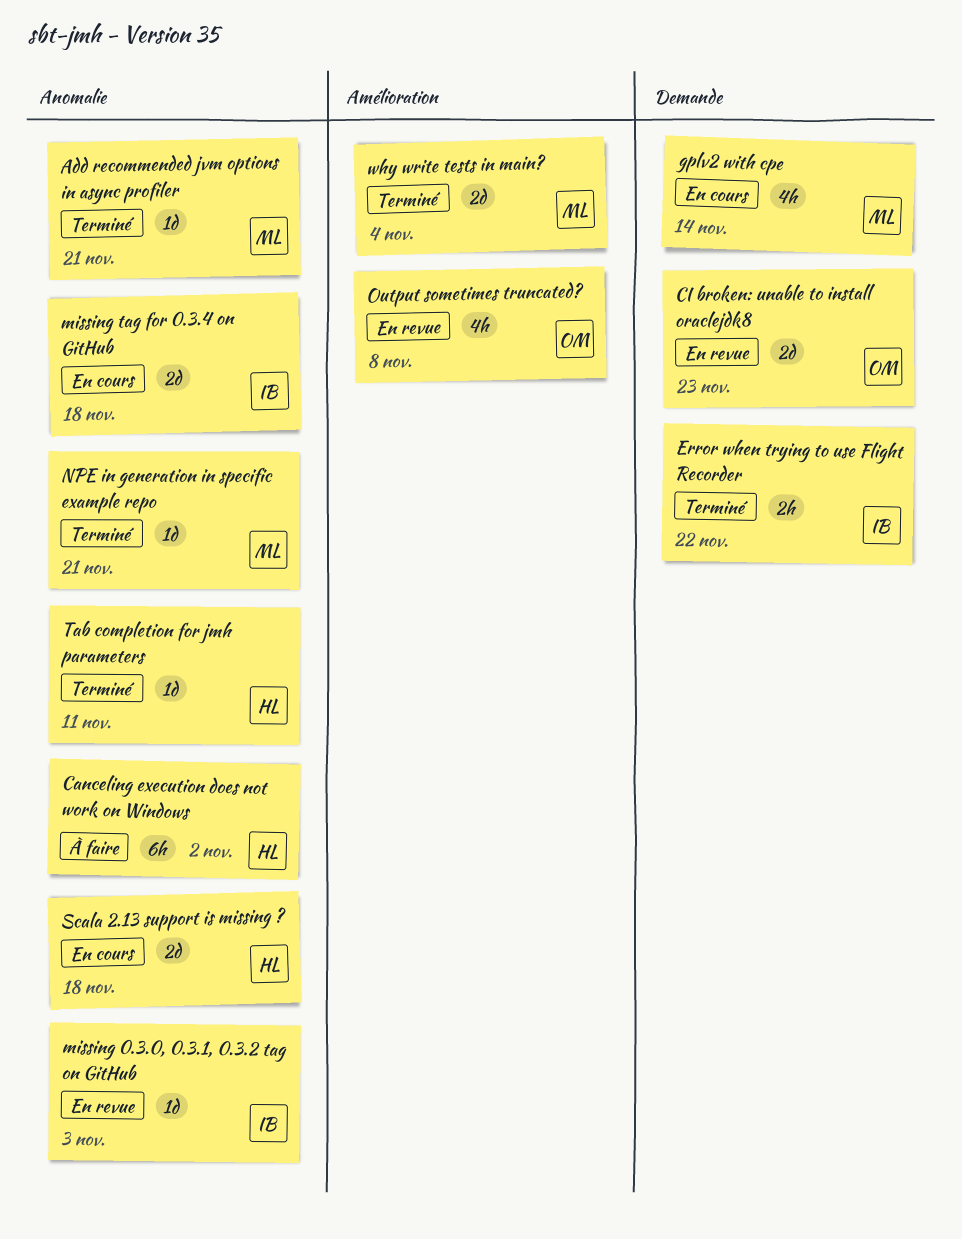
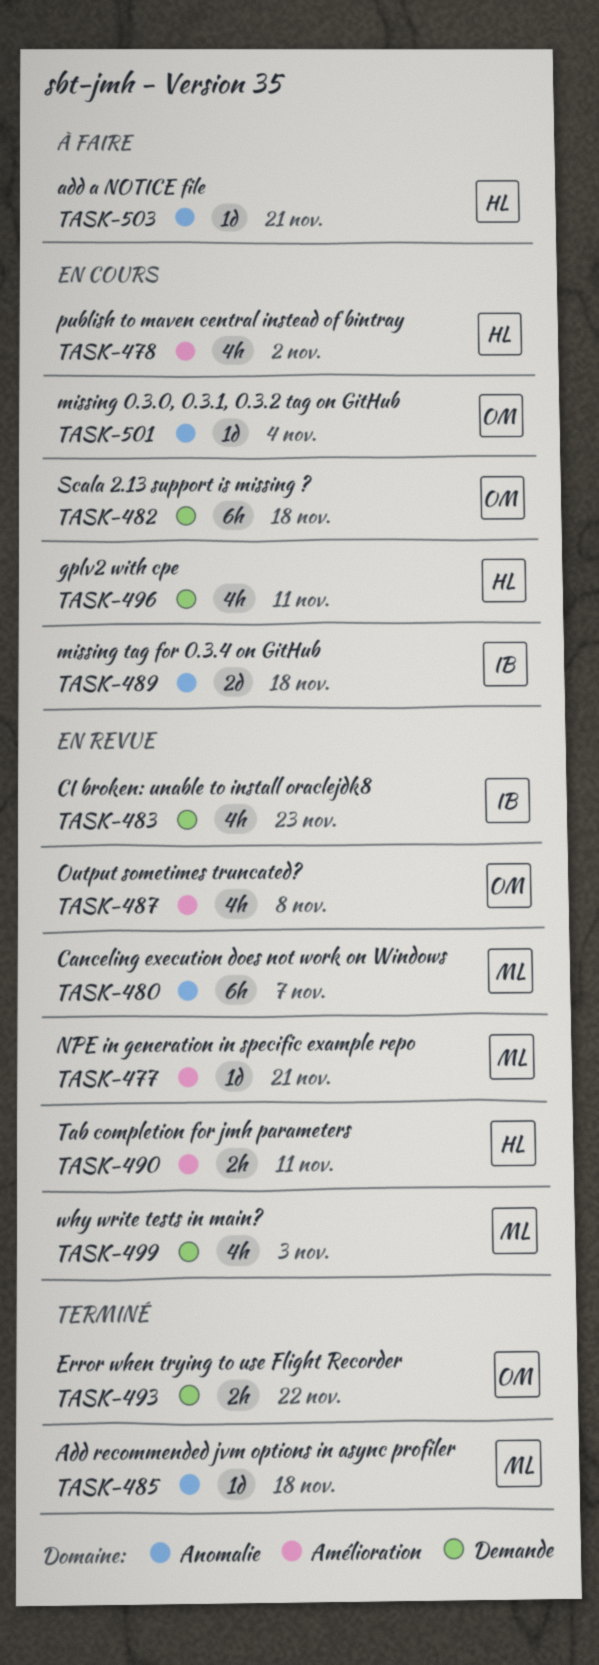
add a NOTICE file: none -> present
Add recommended jvm options in async profiler, due: Nov 21 -> Nov 18
Canceling execution does not work on Windows, status: À faire -> En revue
Canceling execution does not work on Windows, owner: HL -> ML
Canceling execution does not work on Windows, due: Nov 2 -> Nov 7
CI broken: unable to install oraclejdk8, owner: OM -> IB
CI broken: unable to install oraclejdk8, estimate: 2d -> 4h
Error when trying to use Flight Recorder, owner: IB -> OM
gplv2 with cpe, owner: ML -> HL
gplv2 with cpe, due: Nov 14 -> Nov 11
missing 0.3.0, 0.3.1, 0.3.2 tag on GitHub, status: En revue -> En cours
missing 0.3.0, 0.3.1, 0.3.2 tag on GitHub, owner: IB -> OM
missing 0.3.0, 0.3.1, 0.3.2 tag on GitHub, due: Nov 3 -> Nov 4
NPE in generation in specific example repo, status: Terminé -> En revue
NPE in generation in specific example repo, label: Anomalie -> Amélioration
publish to maven central instead of bintray: none -> present
Scala 2.13 support is missing ?, owner: HL -> OM
Scala 2.13 support is missing ?, label: Anomalie -> Demande
Scala 2.13 support is missing ?, estimate: 2d -> 6h
Tab completion for jmh parameters, status: Terminé -> En revue
Tab completion for jmh parameters, label: Anomalie -> Amélioration
Tab completion for jmh parameters, estimate: 1d -> 2h
why write tests in main?, status: Terminé -> En revue
why write tests in main?, label: Amélioration -> Demande
why write tests in main?, estimate: 2d -> 4h
why write tests in main?, due: Nov 4 -> Nov 3

